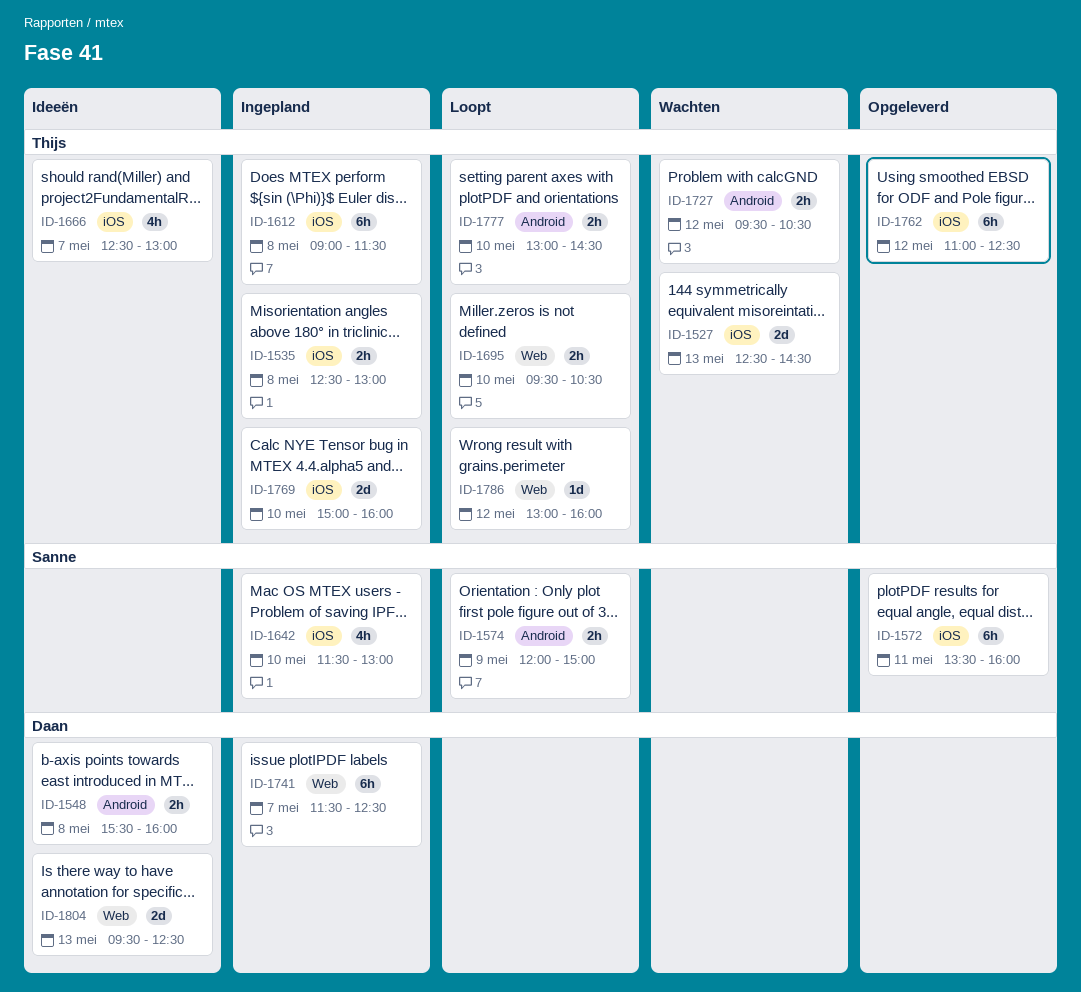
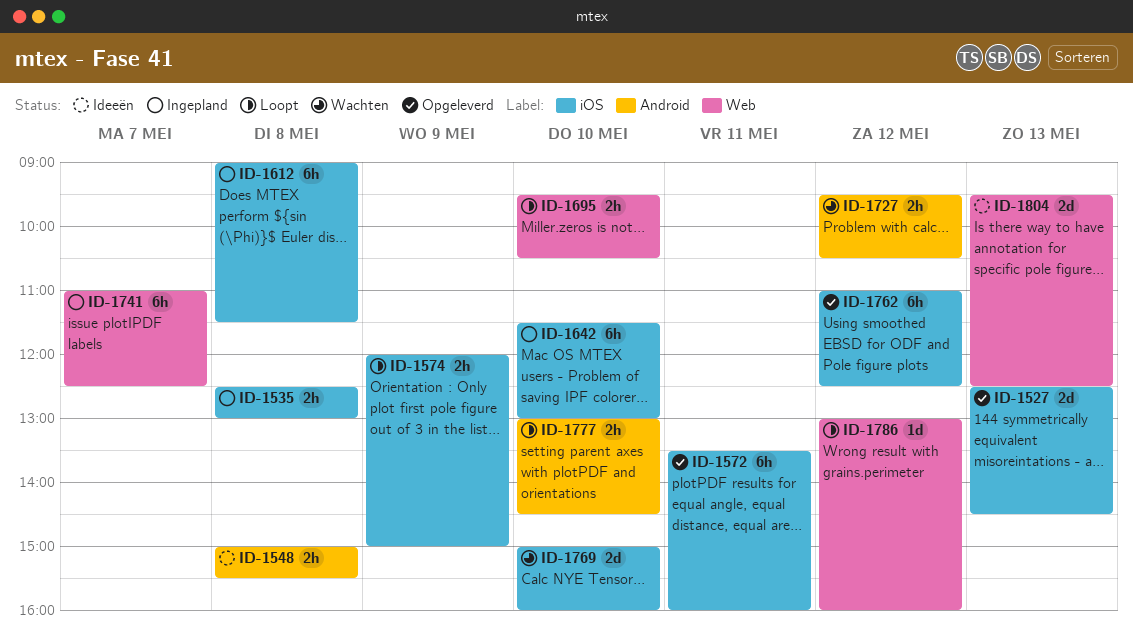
ID-1527, status: Wachten -> Opgeleverd
ID-1548, begins: 15:30 -> 15:00
ID-1548, ends: 16:00 -> 15:30
ID-1574, label: Android -> iOS
ID-1642, estimate: 4h -> 6h
ID-1666: present -> none
ID-1741, begins: 11:30 -> 11:00
ID-1769, status: Ingepland -> Wachten

